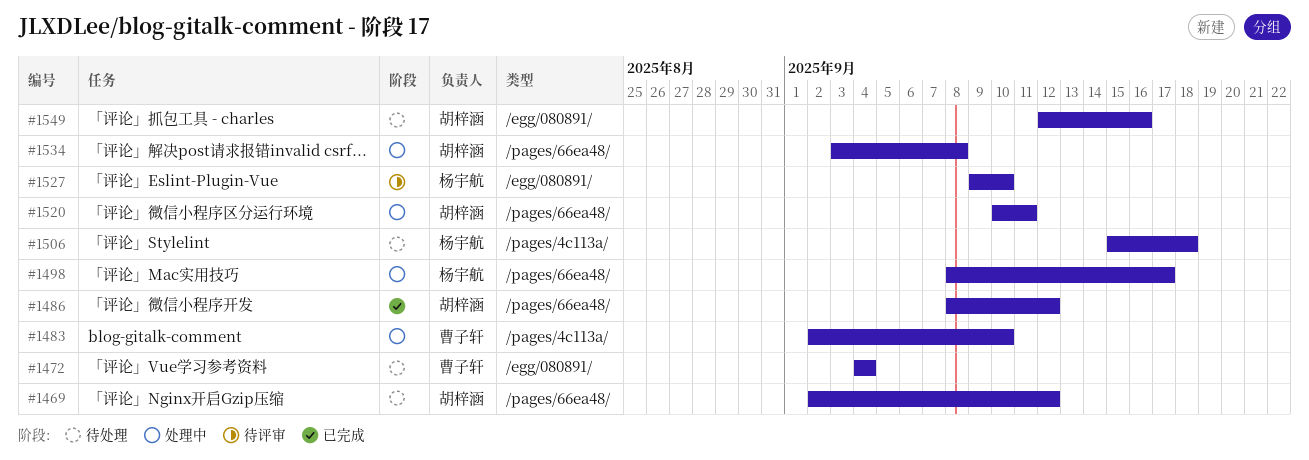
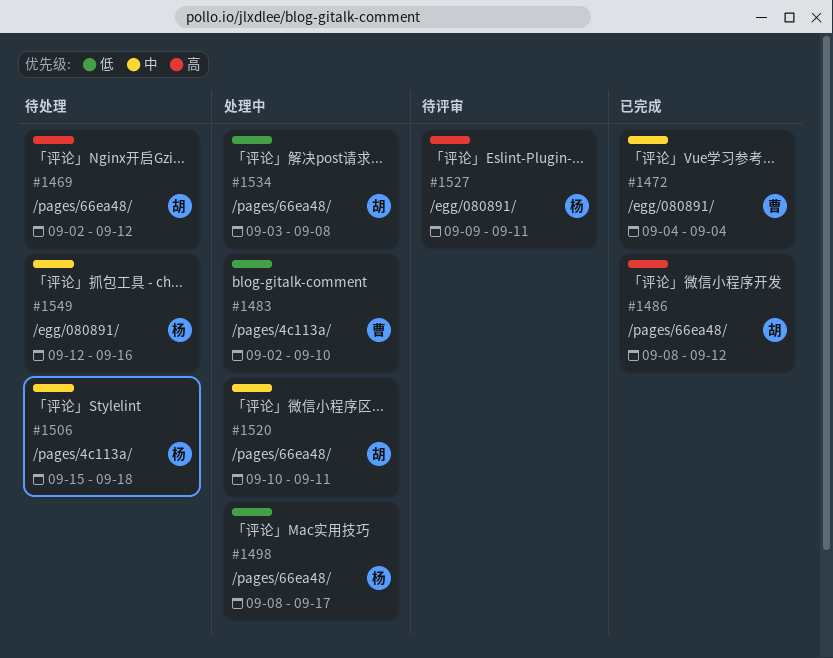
#1472, status: 待处理 -> 已完成
#1527, due: Sep 10 -> Sep 11
#1549, owner: 胡梓涵 -> 杨宇航

